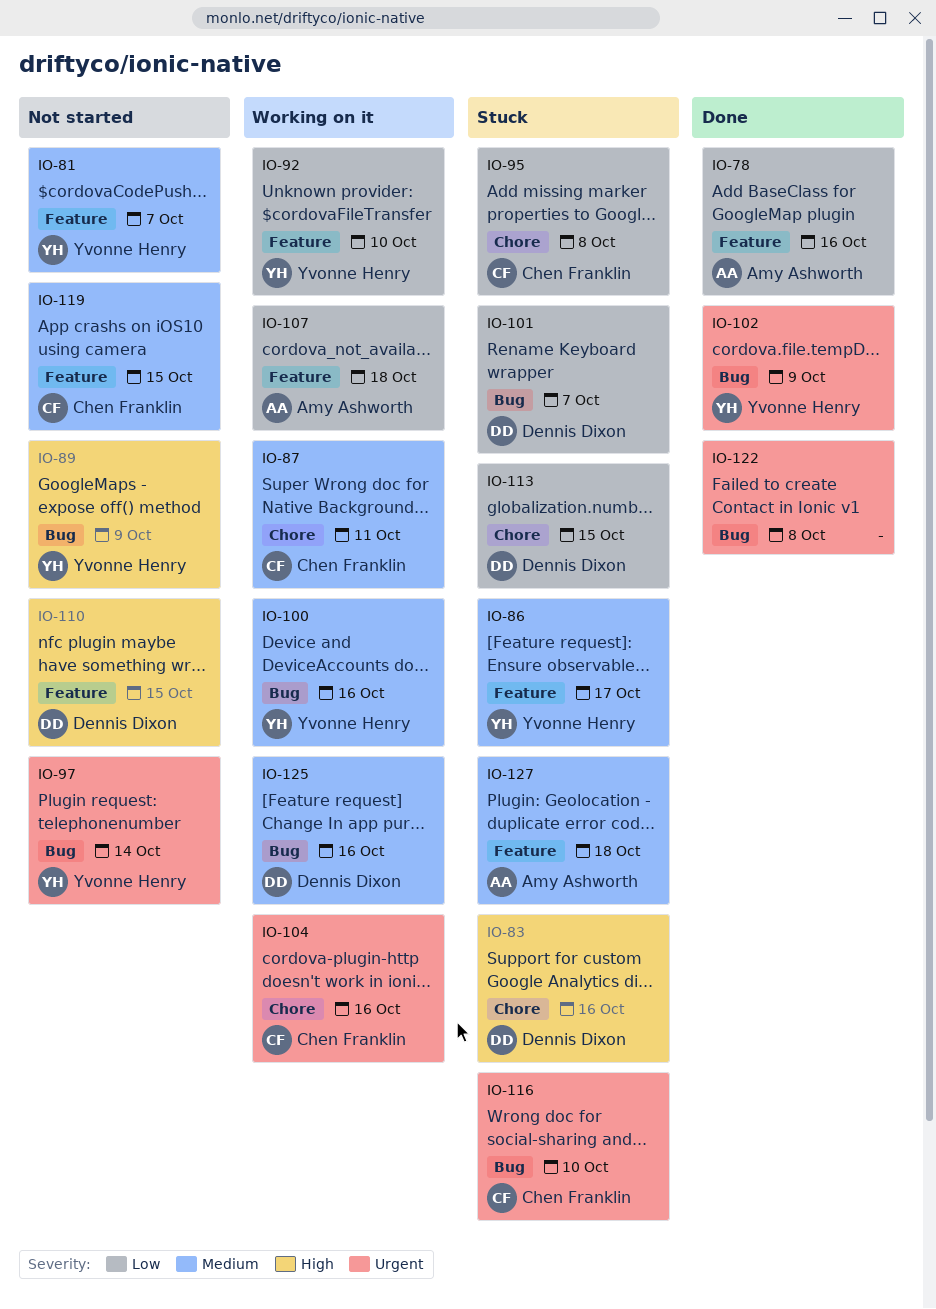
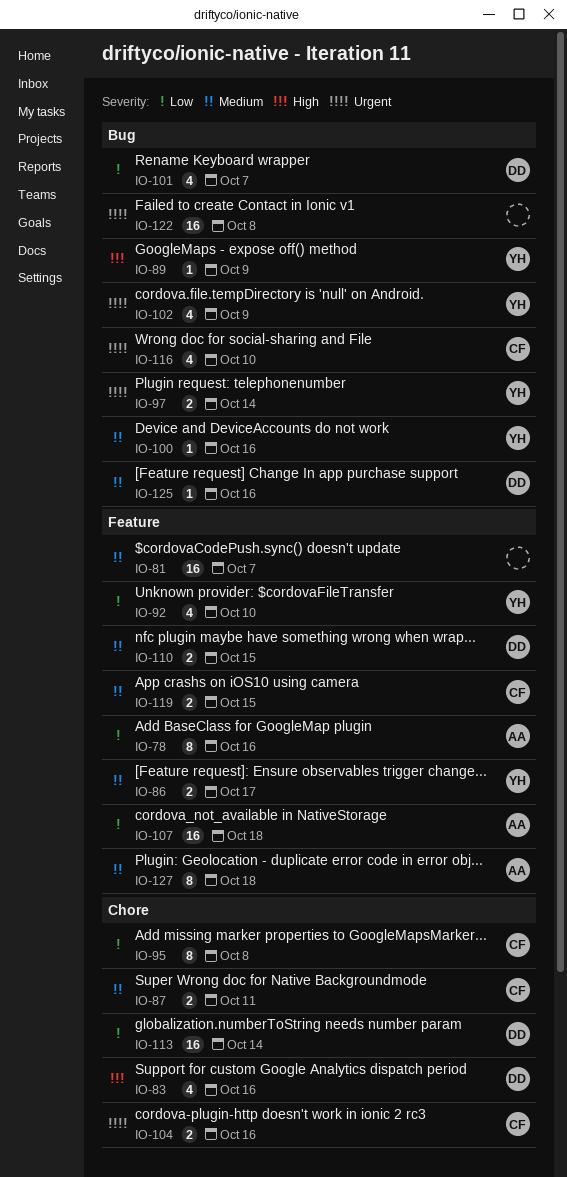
IO-81, owner: Yvonne Henry -> none
IO-110, priority: High -> Medium
IO-113, due: Oct 15 -> Oct 14

